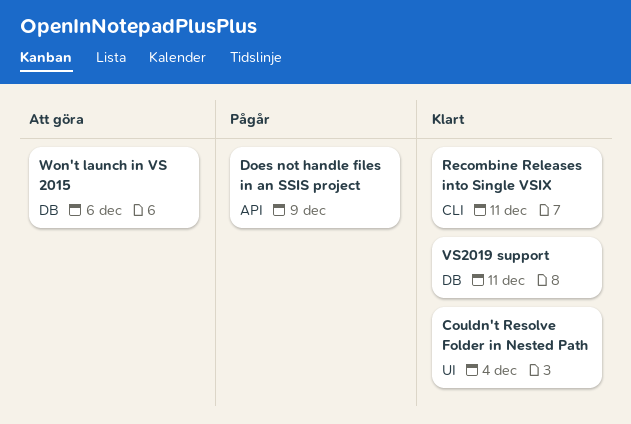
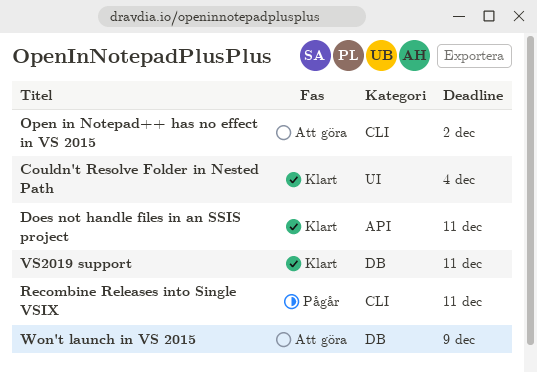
Does not handle files in an SSIS project, status: Pågår -> Klart
Does not handle files in an SSIS project, due: Dec 9 -> Dec 11
Open in Notepad++ has no effect in VS 2015: none -> present
Recombine Releases into Single VSIX, status: Klart -> Pågår
Won't launch in VS 2015, due: Dec 6 -> Dec 9

